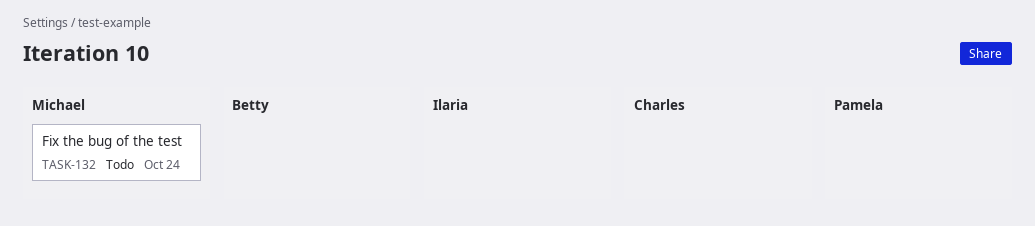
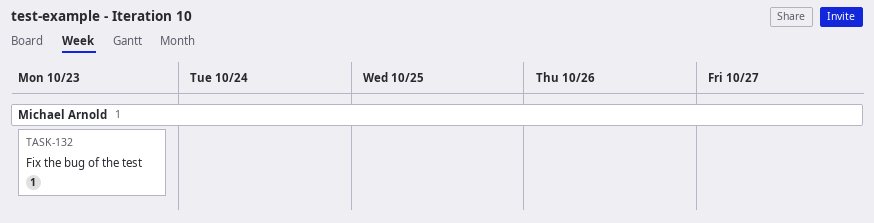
TASK-132, due: Oct 24 -> Oct 23

